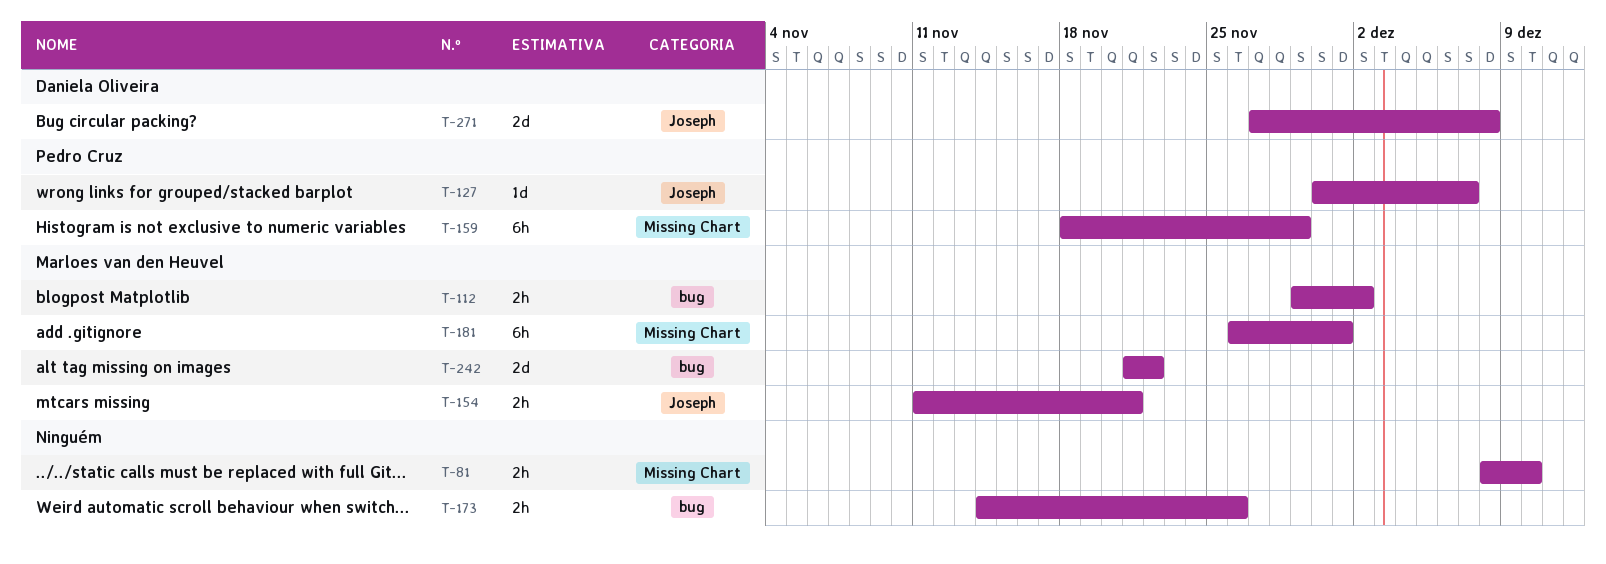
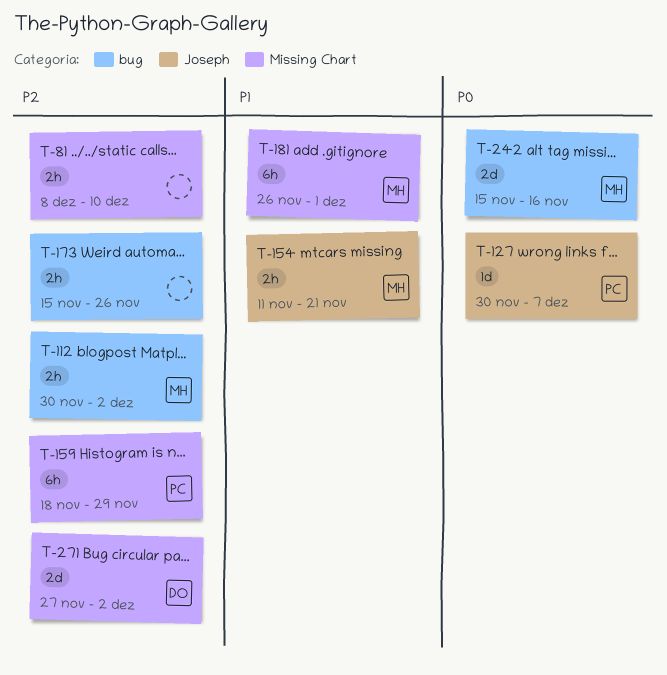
T-112, start: Nov 29 -> Nov 30
T-173, start: Nov 14 -> Nov 15
T-242, start: Nov 21 -> Nov 15
T-242, due: Nov 22 -> Nov 16
T-271, label: Joseph -> Missing Chart
T-271, due: Dec 8 -> Dec 2

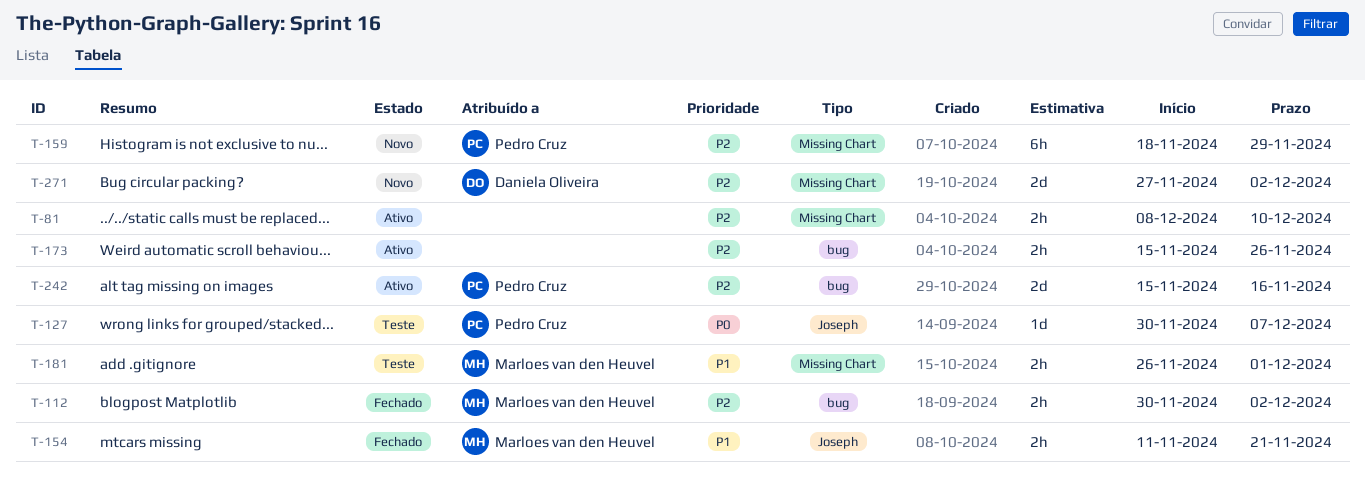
T-181, estimate: 6h -> 2h
T-242, owner: Marloes van den Heuvel -> Pedro Cruz
T-242, priority: P0 -> P2

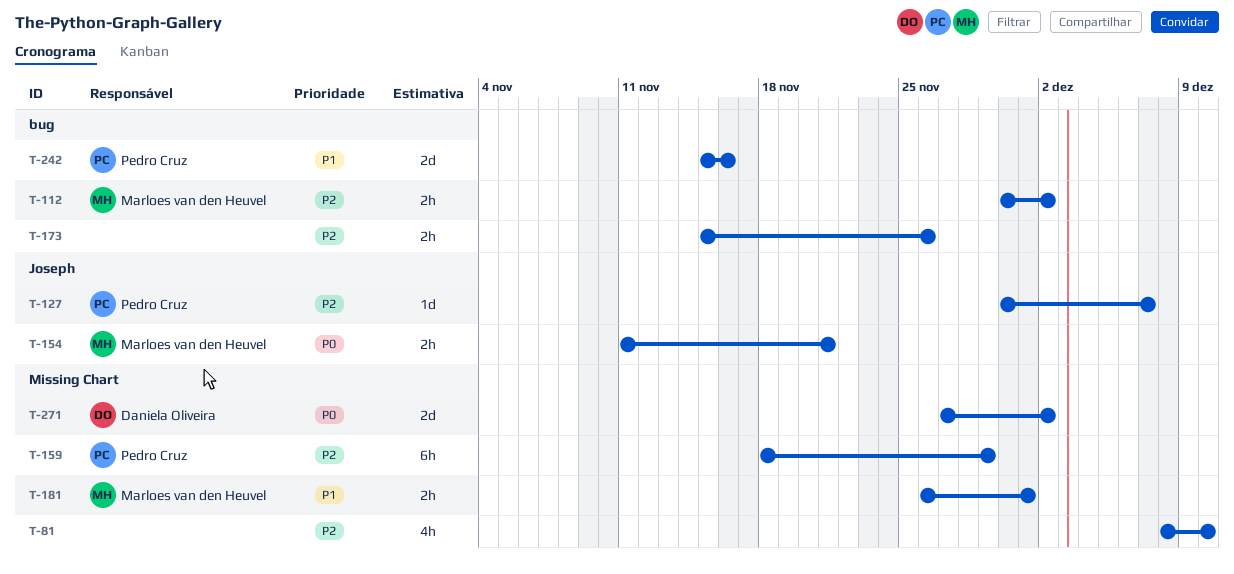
T-81, estimate: 2h -> 4h
T-127, priority: P0 -> P2
T-154, priority: P1 -> P0
T-242, priority: P2 -> P1
T-271, priority: P2 -> P0

